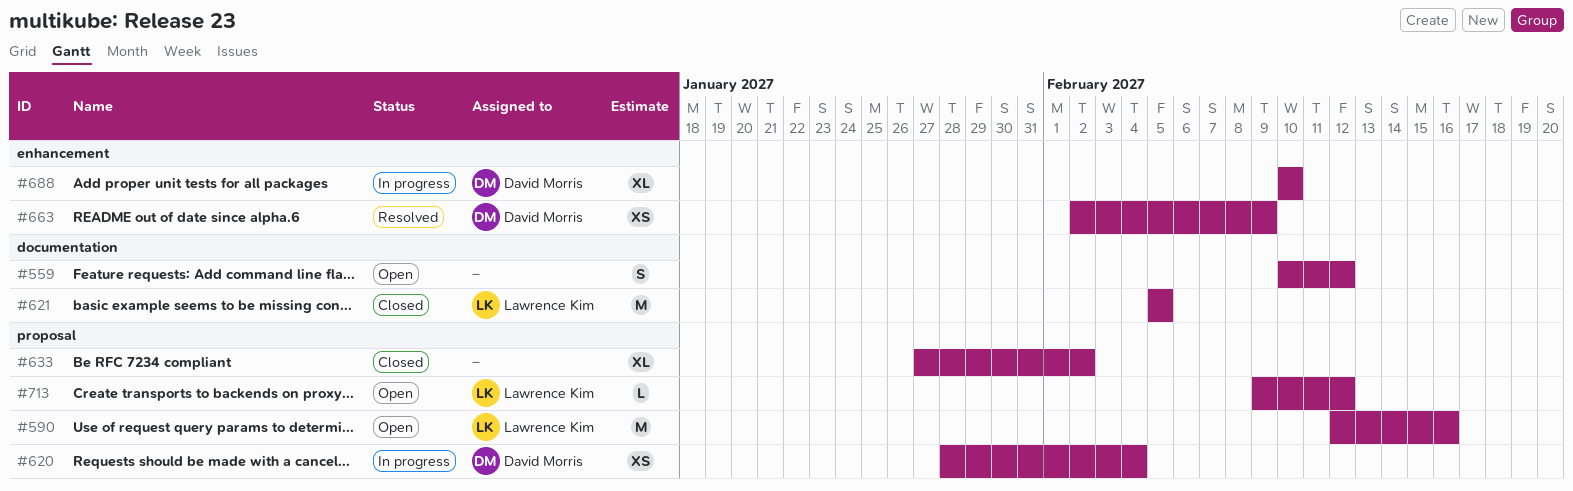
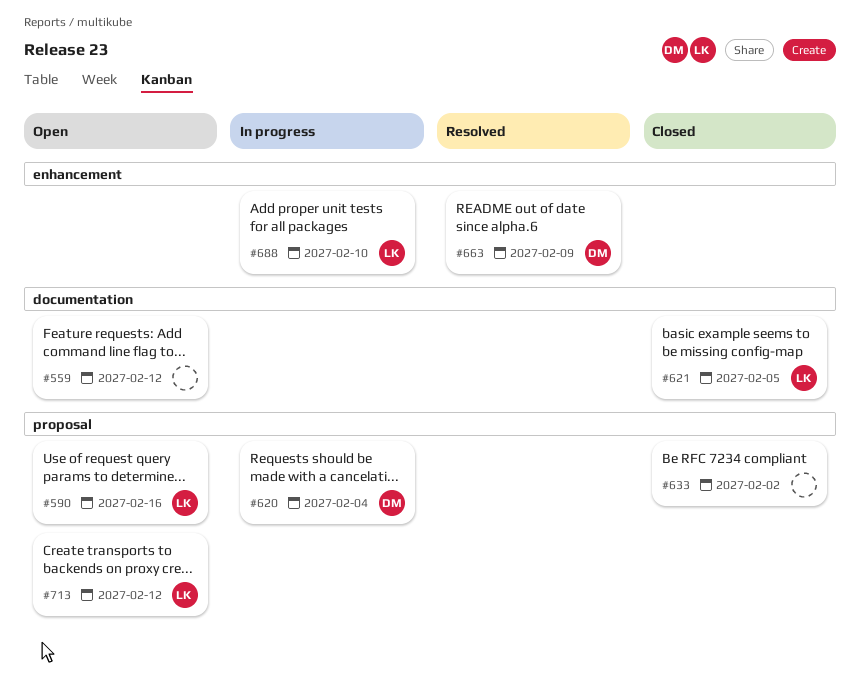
#688, owner: David Morris -> Lawrence Kim

